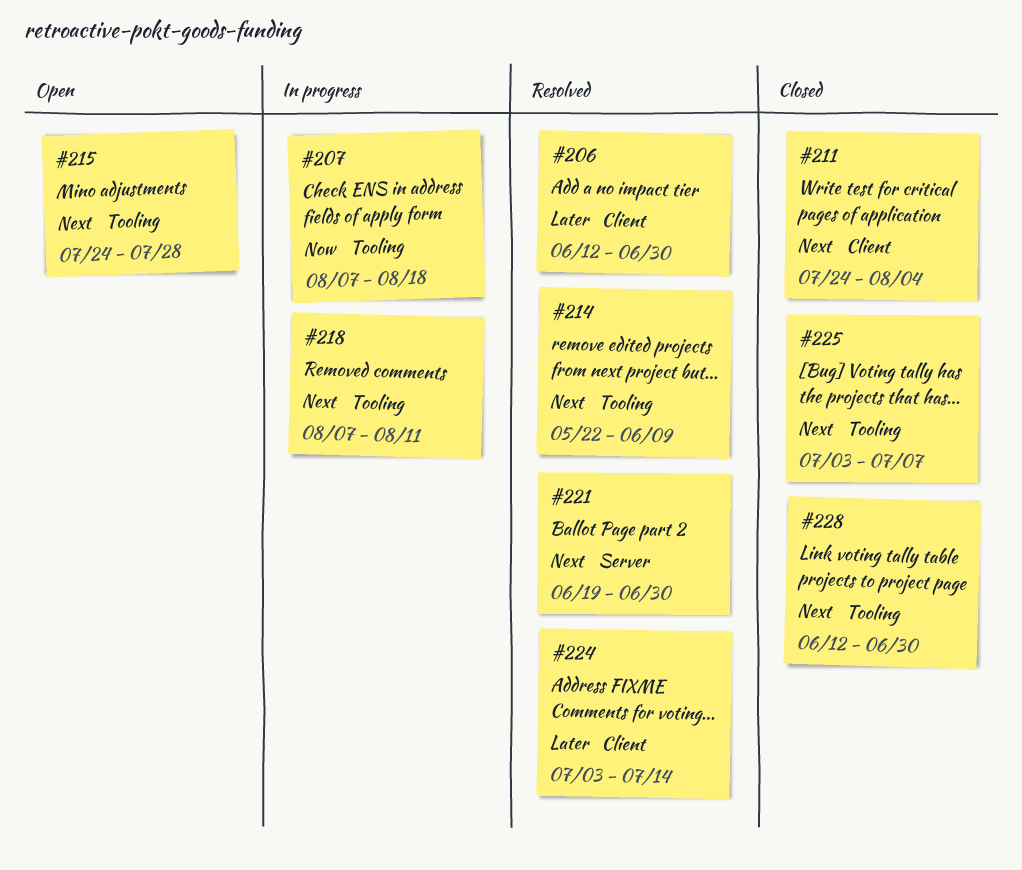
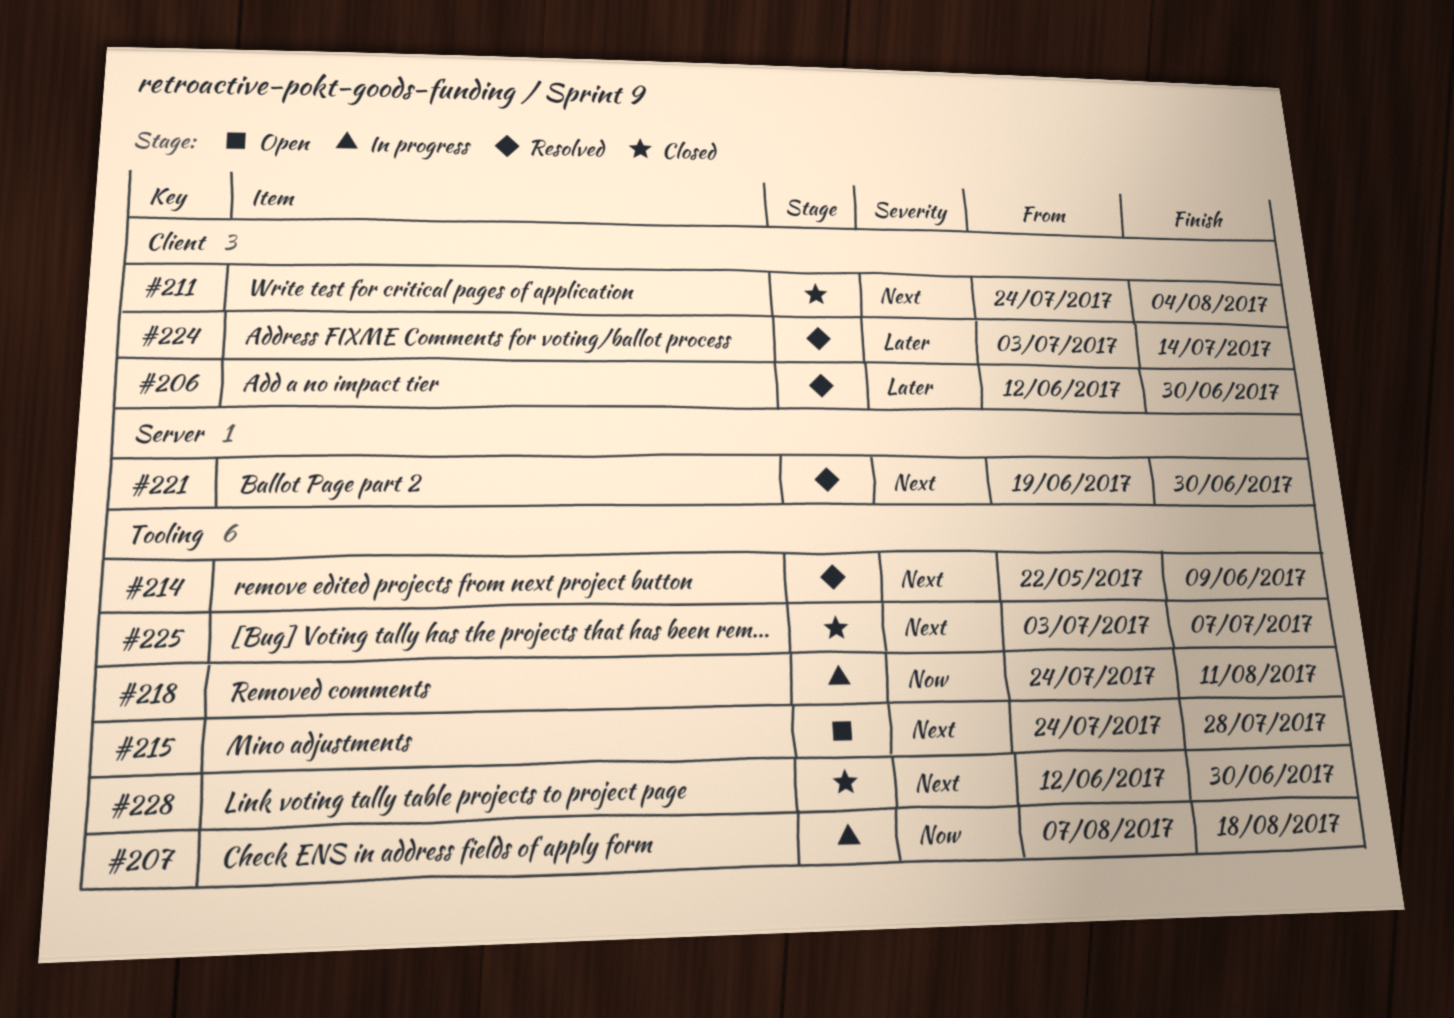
#218, priority: Next -> Now
#218, start: Aug 7 -> Jul 24

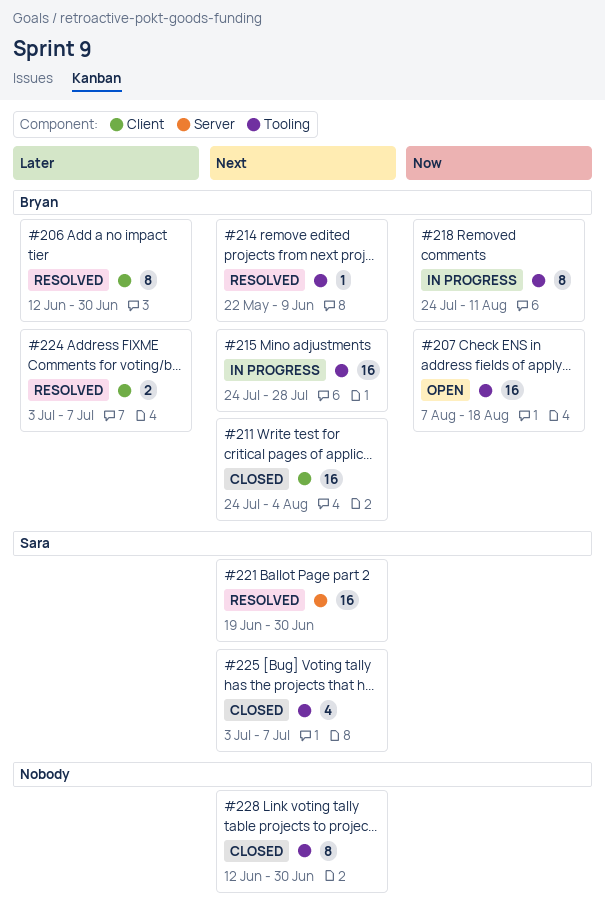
#207, status: In progress -> Open
#215, status: Open -> In progress
#224, due: Jul 14 -> Jul 7

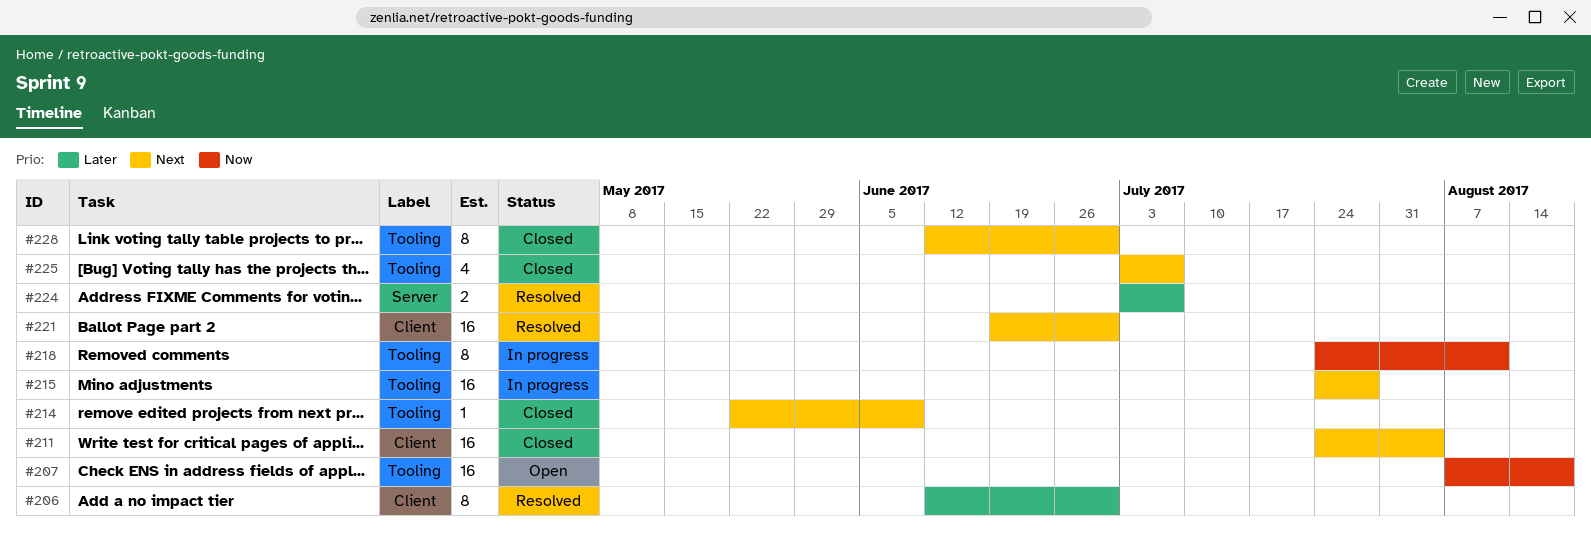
#214, status: Resolved -> Closed
#221, label: Server -> Client
#224, label: Client -> Server

